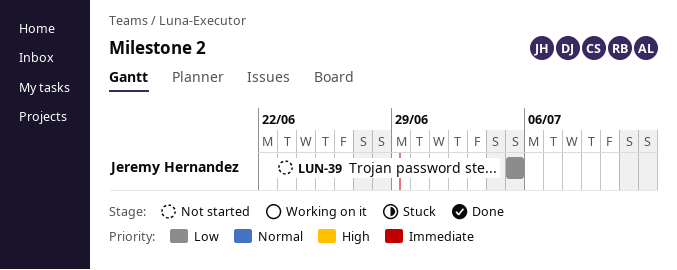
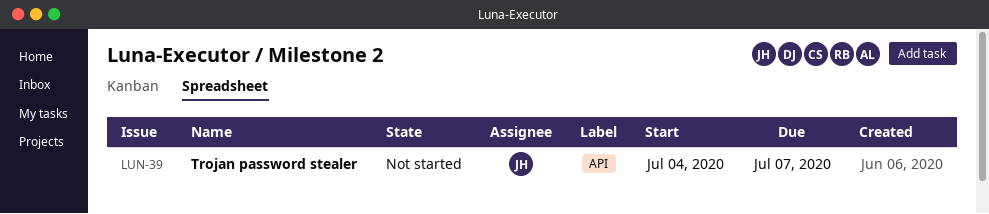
LUN-39, start: Jul 5 -> Jul 4
LUN-39, due: Jul 5 -> Jul 7

